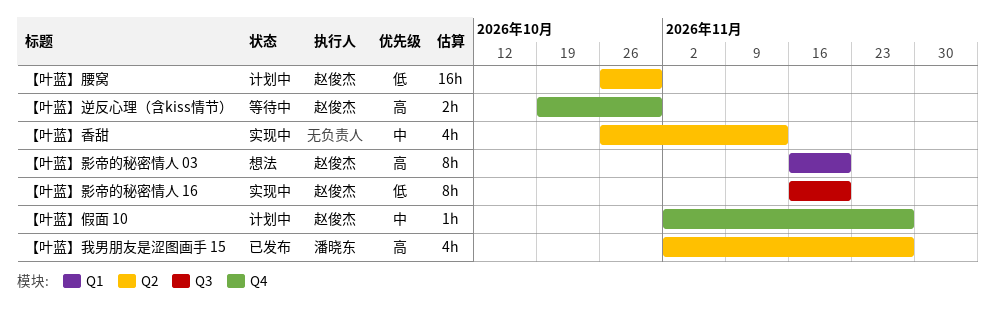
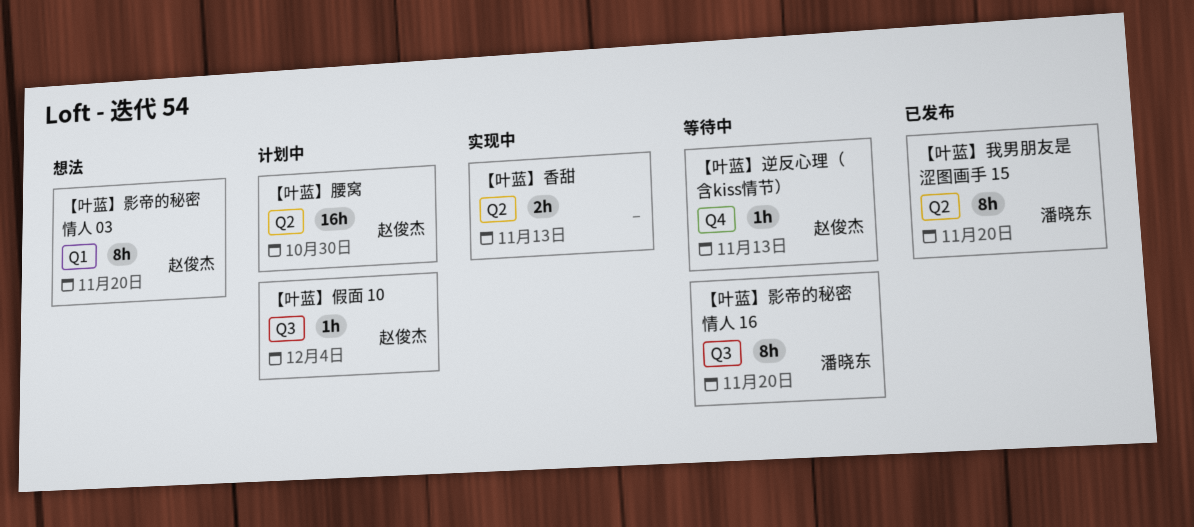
【叶蓝】假面 10, label: Q4 -> Q3
【叶蓝】假面 10, due: Nov 27 -> Dec 4
【叶蓝】影帝的秘密情人 16, status: 实现中 -> 等待中
【叶蓝】影帝的秘密情人 16, owner: 赵俊杰 -> 潘晓东
【叶蓝】我男朋友是涩图画手 15, estimate: 4h -> 8h
【叶蓝】我男朋友是涩图画手 15, due: Nov 27 -> Nov 20
【叶蓝】逆反心理（含kiss情节）, estimate: 2h -> 1h
【叶蓝】逆反心理（含kiss情节）, due: Oct 30 -> Nov 13
【叶蓝】香甜, estimate: 4h -> 2h

